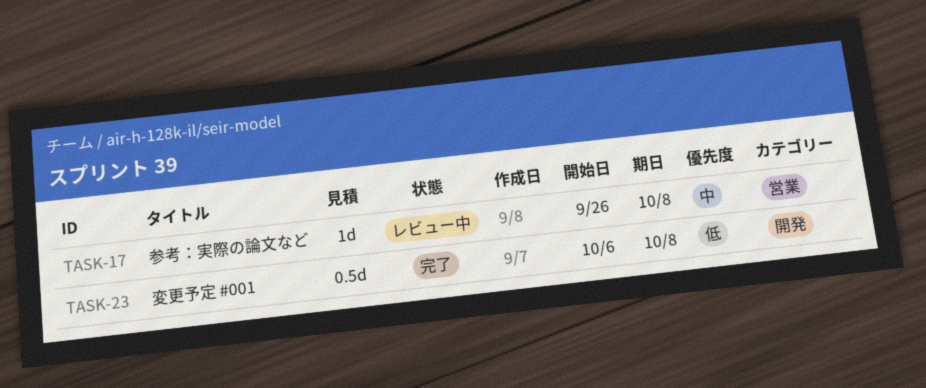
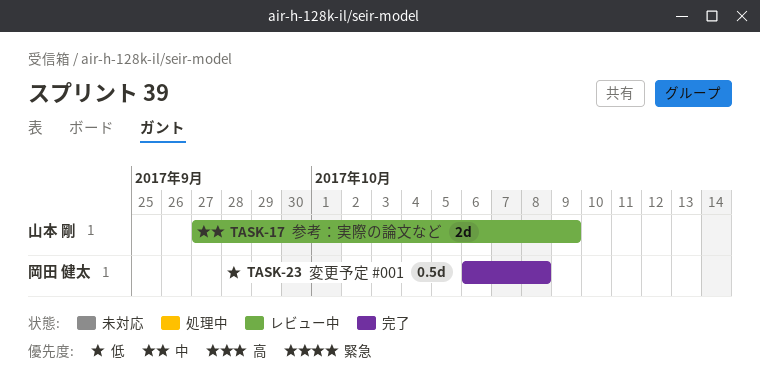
TASK-17, estimate: 1d -> 2d
TASK-17, start: Sep 26 -> Sep 27
TASK-17, due: Oct 8 -> Oct 9

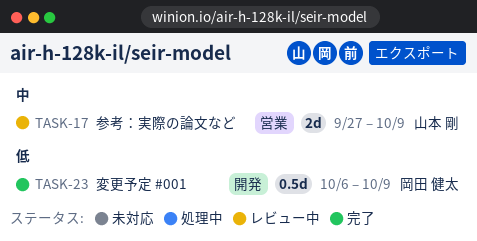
TASK-23, due: Oct 8 -> Oct 9

